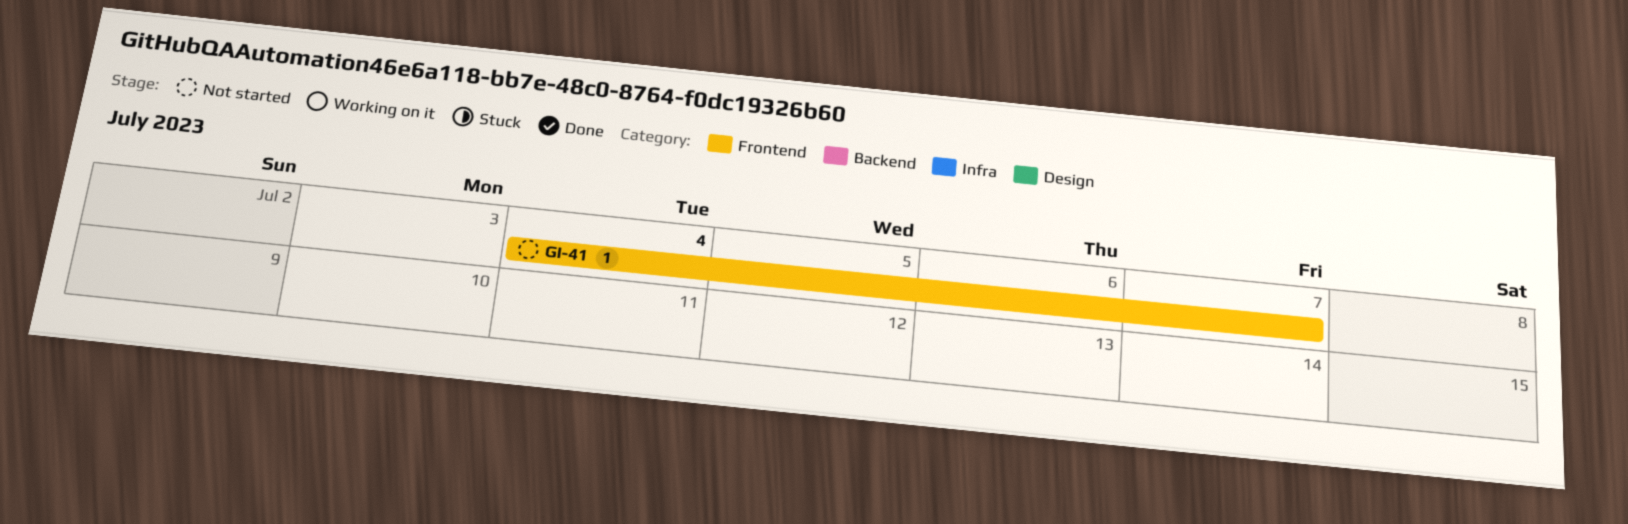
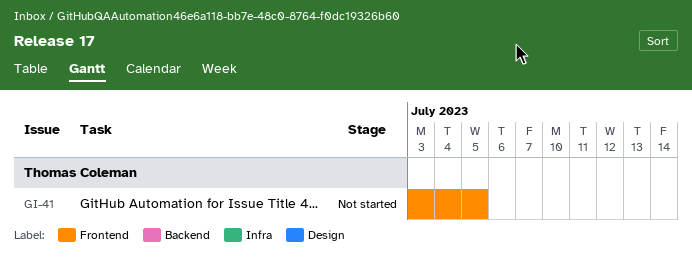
GI-41, start: Jul 4 -> Jul 3
GI-41, due: Jul 7 -> Jul 5

